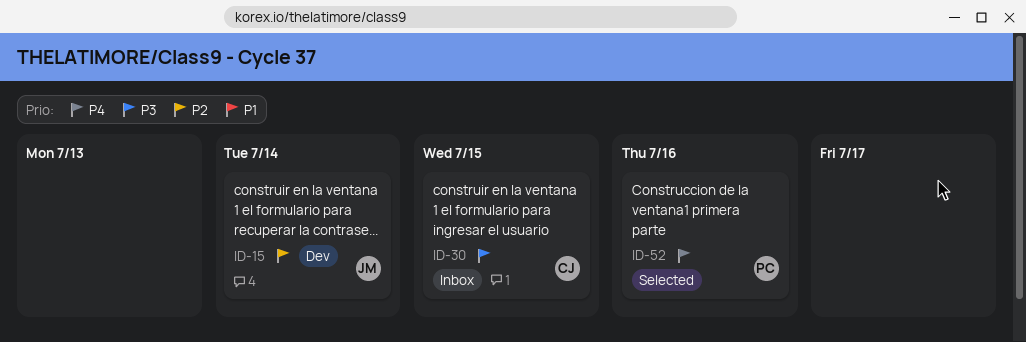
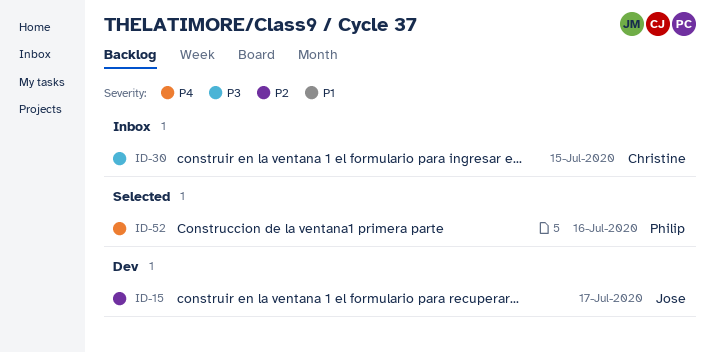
ID-15, due: Jul 14 -> Jul 17

